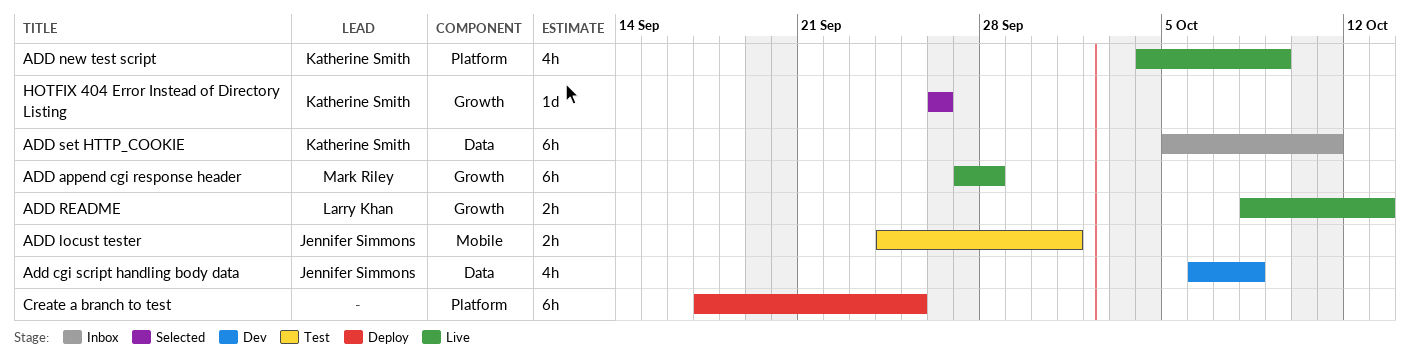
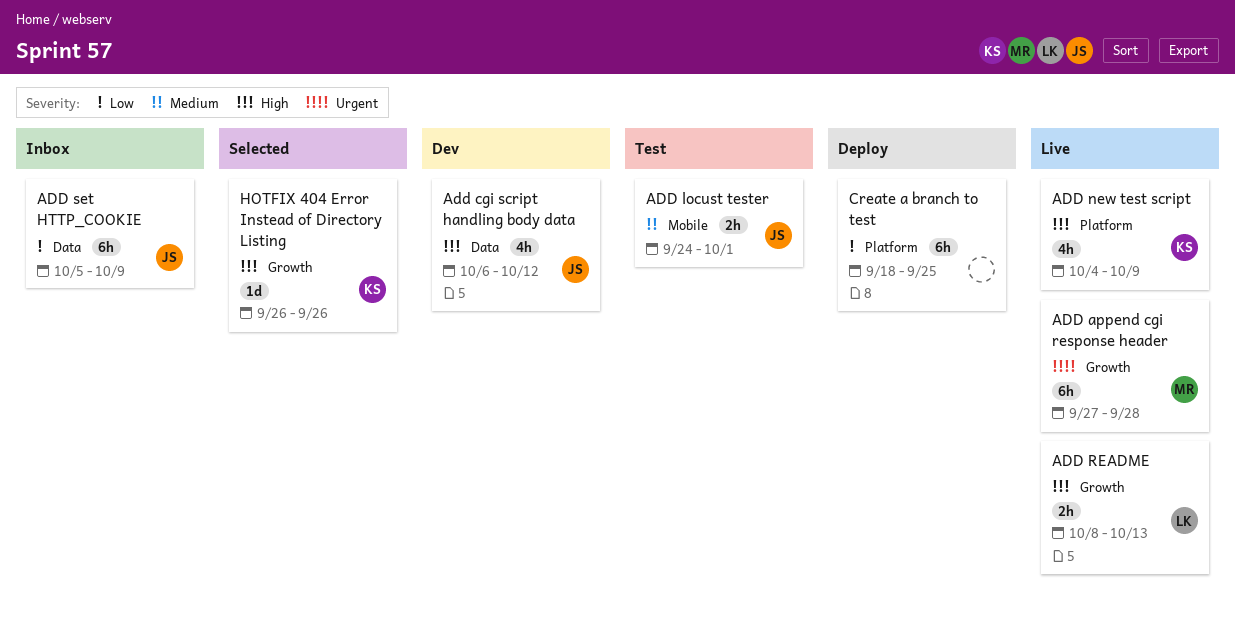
Add cgi script handling body data, due: Oct 8 -> Oct 12
ADD set HTTP_COOKIE, owner: Katherine Smith -> Jennifer Simmons
ADD set HTTP_COOKIE, due: Oct 11 -> Oct 9
Create a branch to test, start: Sep 17 -> Sep 18

